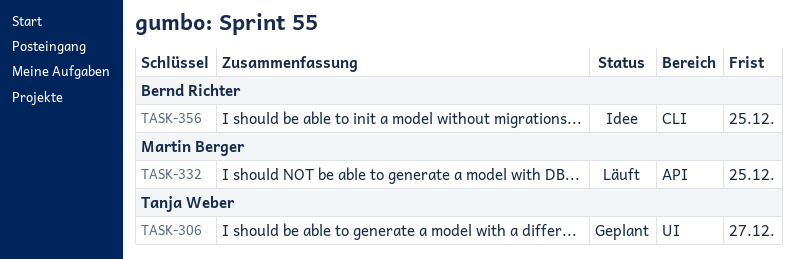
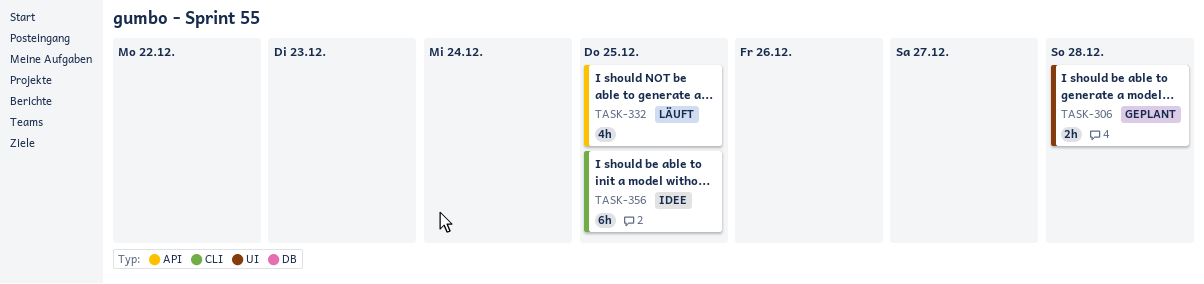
TASK-306, due: Dec 27 -> Dec 28

